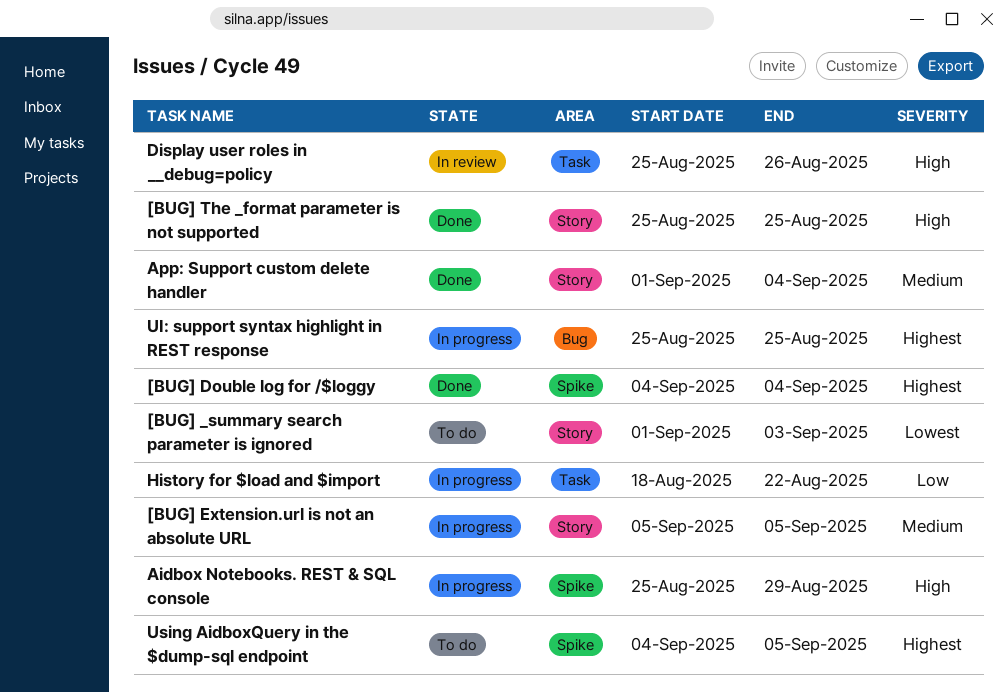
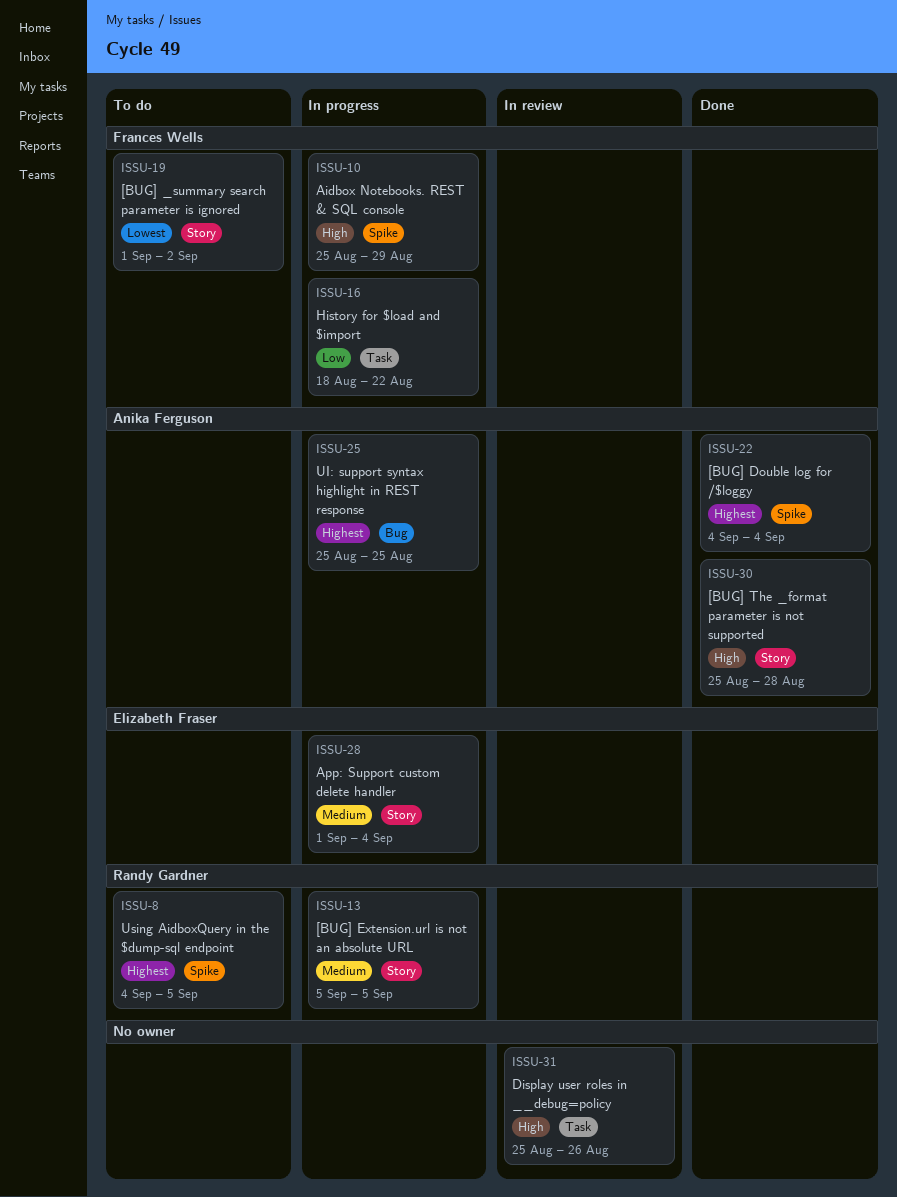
[BUG] _summary search parameter is ignored, due: Sep 3 -> Sep 2
[BUG] The _format parameter is not supported, due: Aug 25 -> Aug 28
App: Support custom delete handler, status: Done -> In progress

